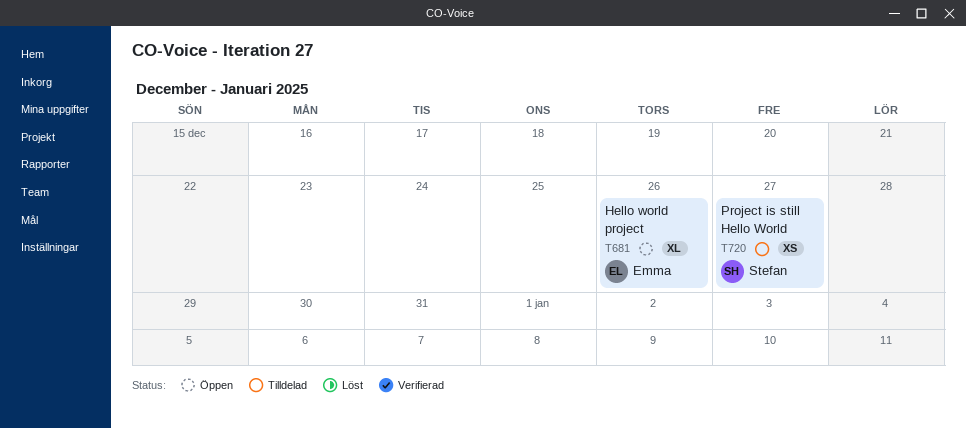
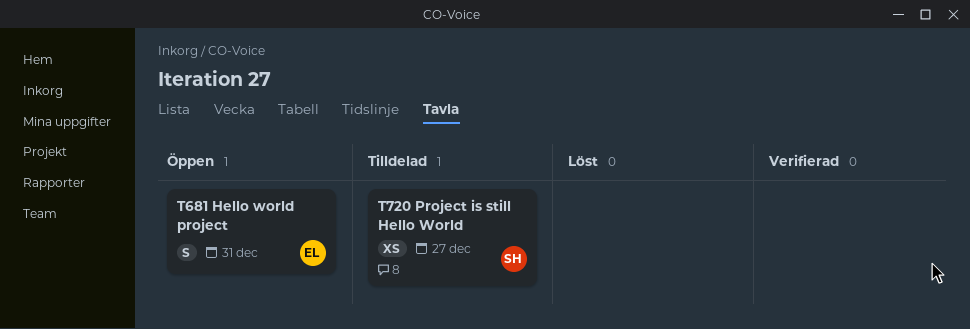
T681, estimate: XL -> S
T681, due: Dec 26 -> Dec 31

